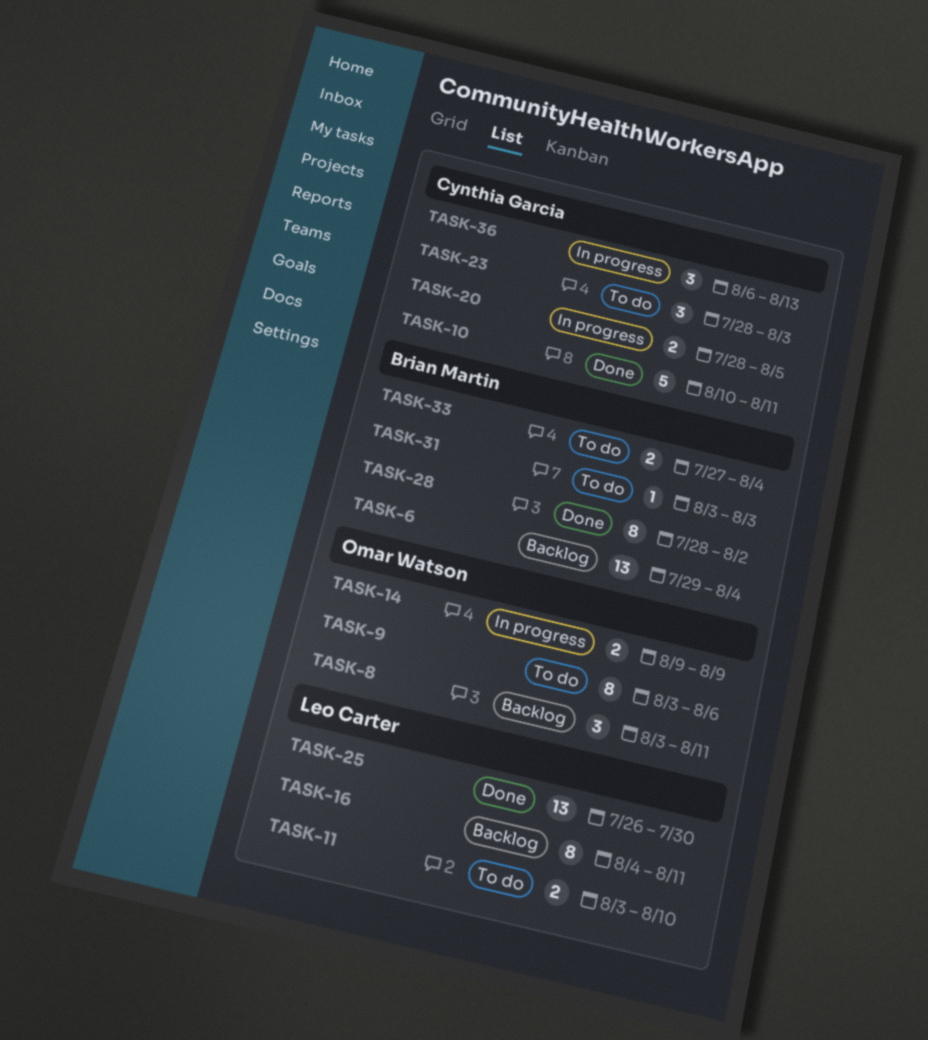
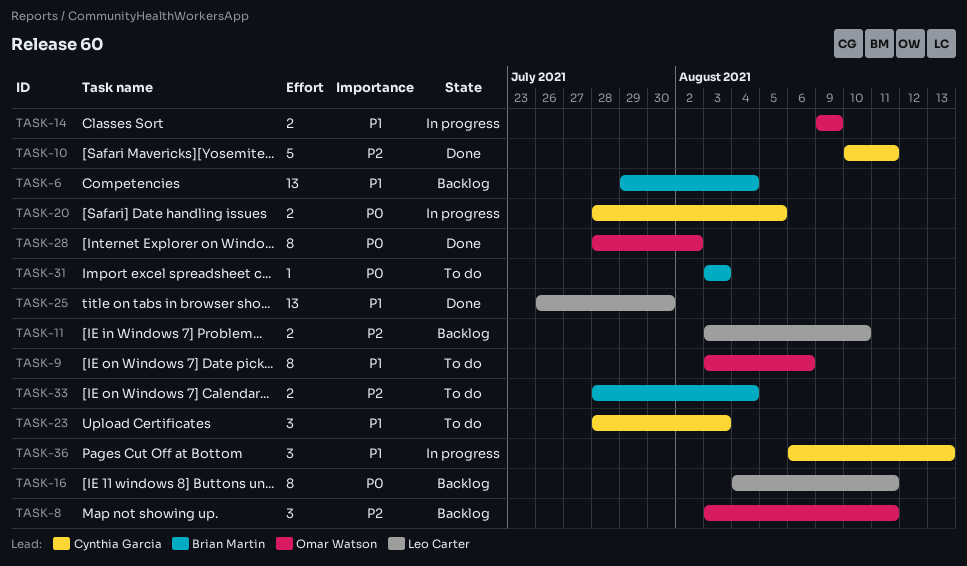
TASK-11, status: To do -> Backlog
TASK-28, owner: Brian Martin -> Omar Watson
TASK-33, start: Jul 27 -> Jul 28

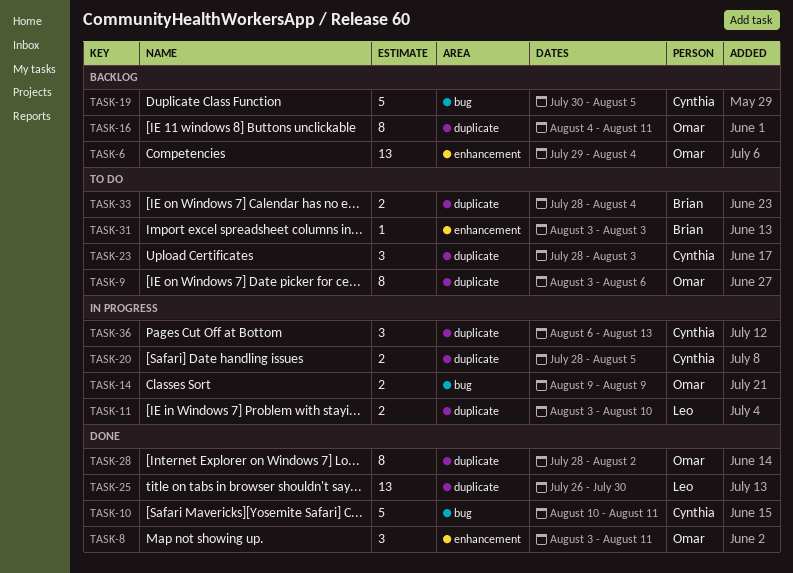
TASK-6, owner: Brian Martin -> Omar Watson
TASK-8, status: Backlog -> Done
TASK-11, status: Backlog -> In progress
TASK-16, owner: Leo Carter -> Omar Watson
TASK-19: none -> present

